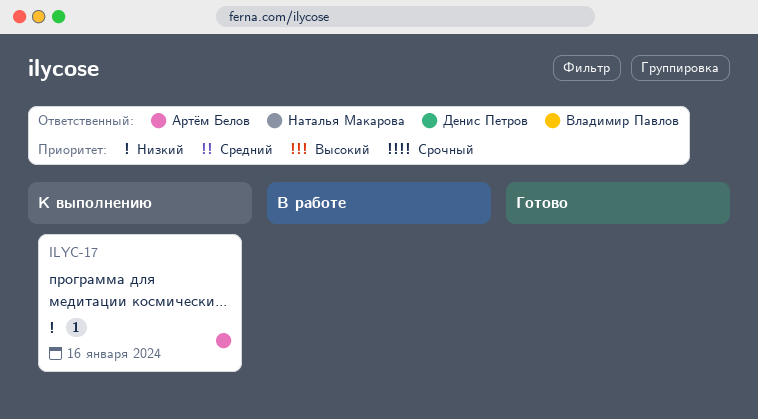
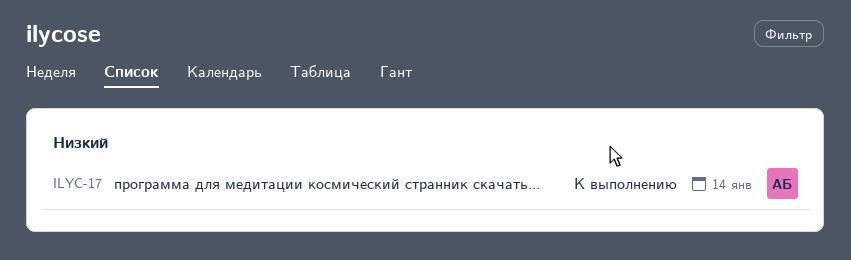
ILYC-17, due: Jan 16 -> Jan 14

